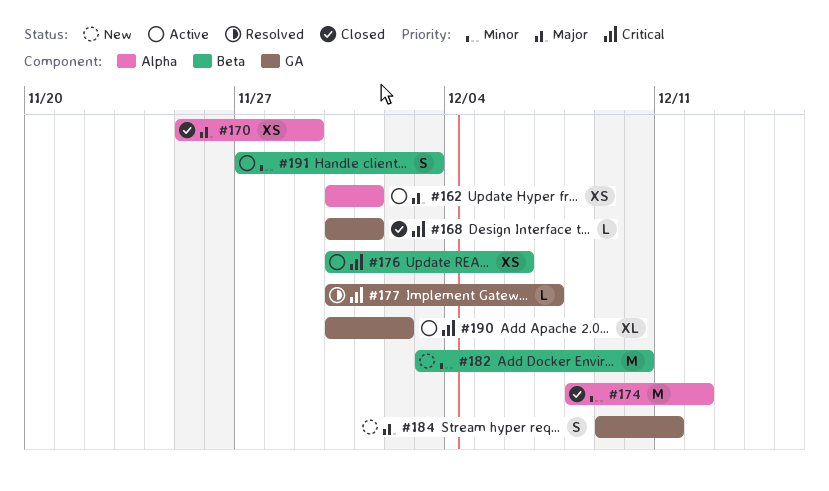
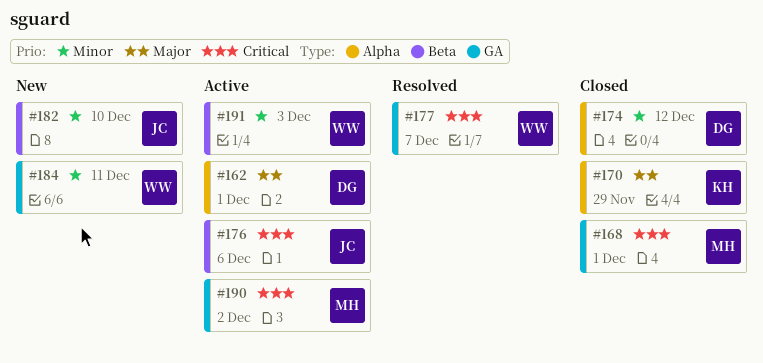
#184, priority: Major -> Minor

